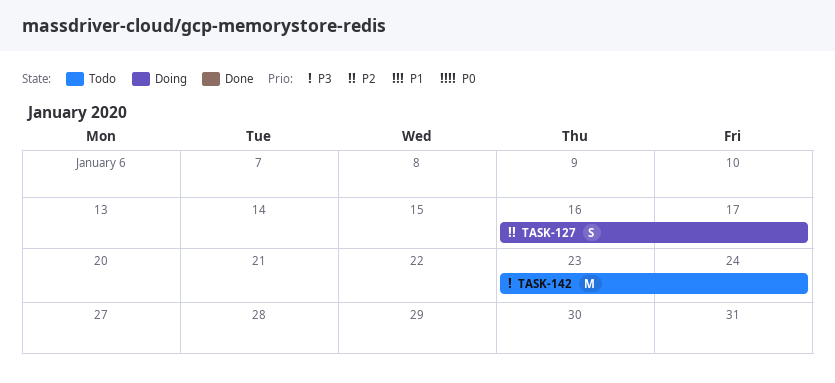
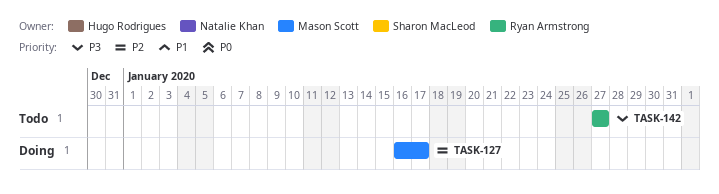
TASK-142, start: Jan 23 -> Jan 27
TASK-142, due: Jan 24 -> Jan 27

